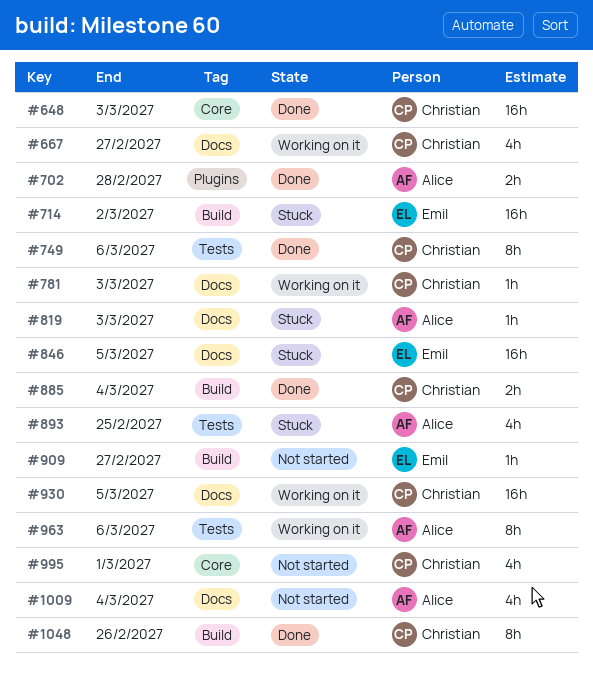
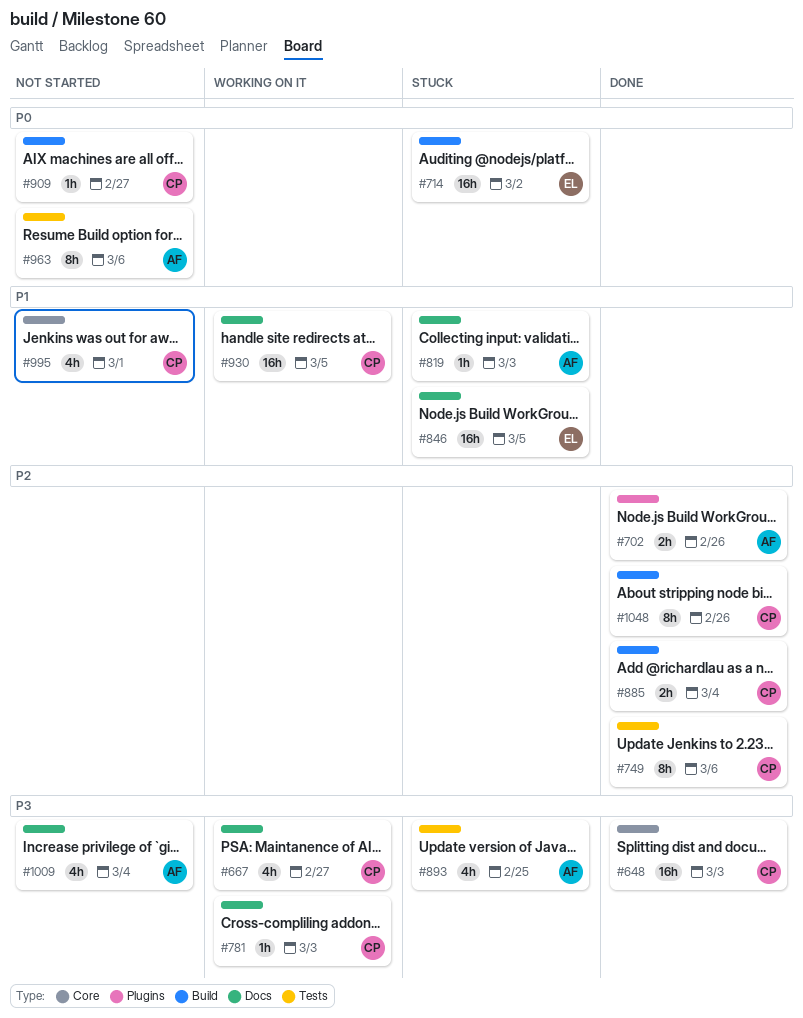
#702, due: Feb 28 -> Feb 26
#909, owner: Emil -> Christian
#963, status: Working on it -> Not started

